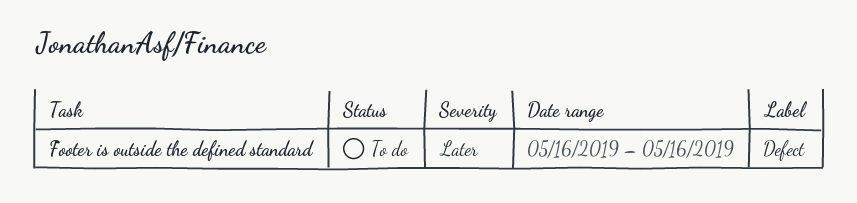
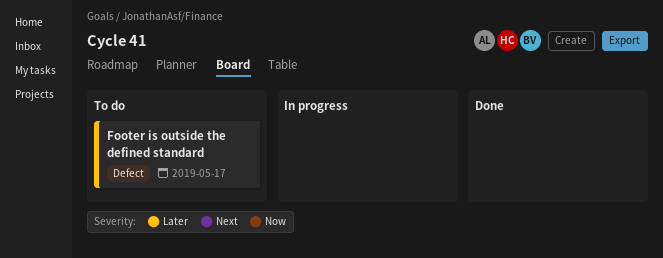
Footer is outside the defined standard, due: May 16 -> May 17

